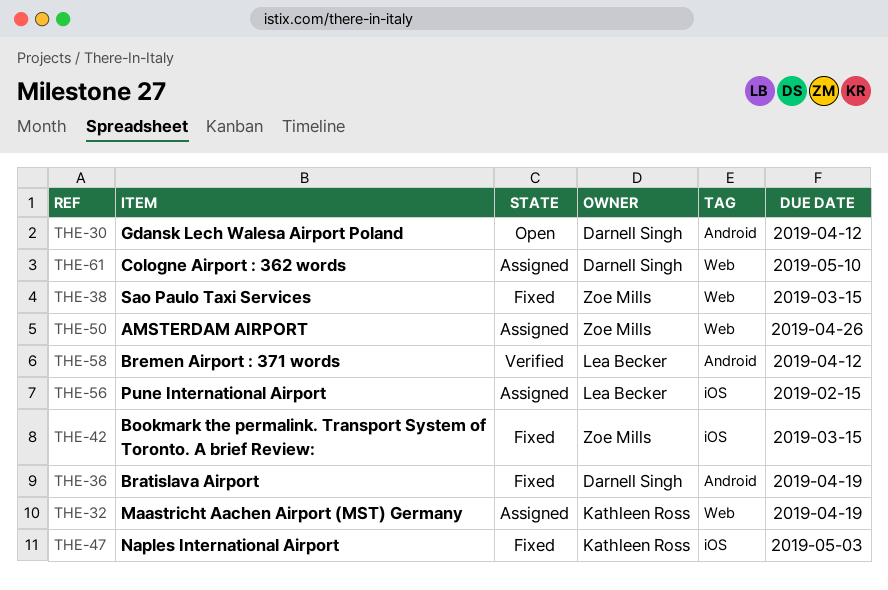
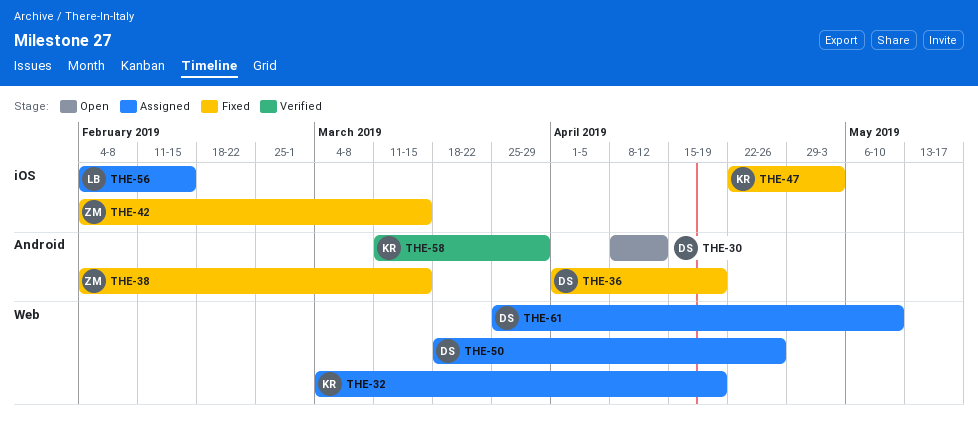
THE-38, label: Web -> Android
THE-50, owner: Zoe Mills -> Darnell Singh
THE-58, owner: Lea Becker -> Kathleen Ross
THE-58, due: Apr 12 -> Mar 29

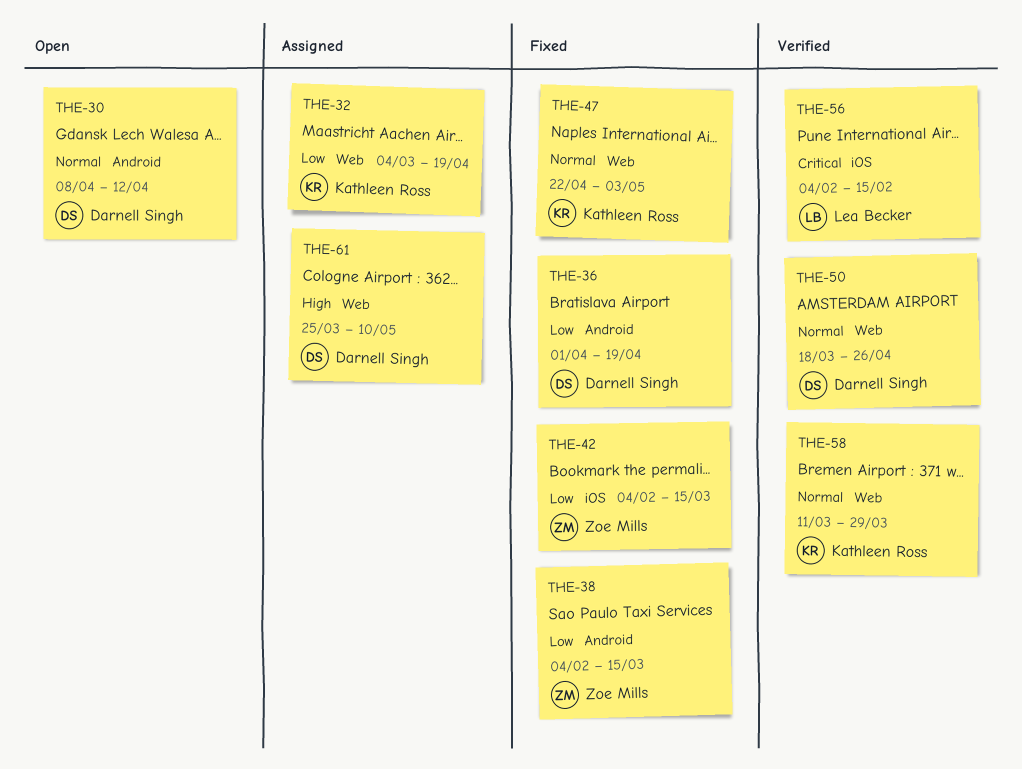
THE-47, label: iOS -> Web
THE-50, status: Assigned -> Verified
THE-56, status: Assigned -> Verified
THE-58, label: Android -> Web

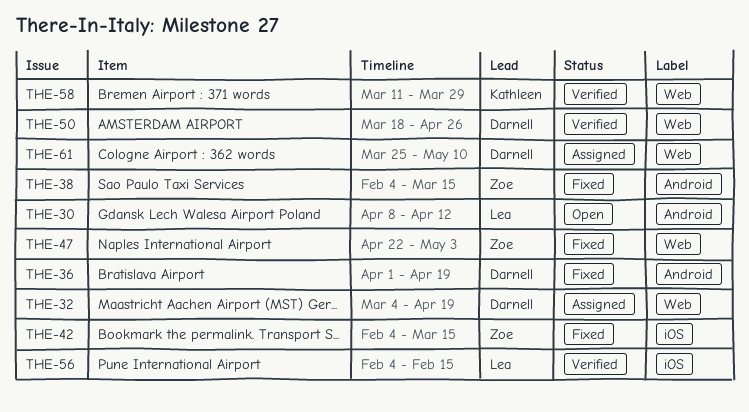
THE-30, owner: Darnell Singh -> Lea Becker
THE-32, owner: Kathleen Ross -> Darnell Singh
THE-47, owner: Kathleen Ross -> Zoe Mills

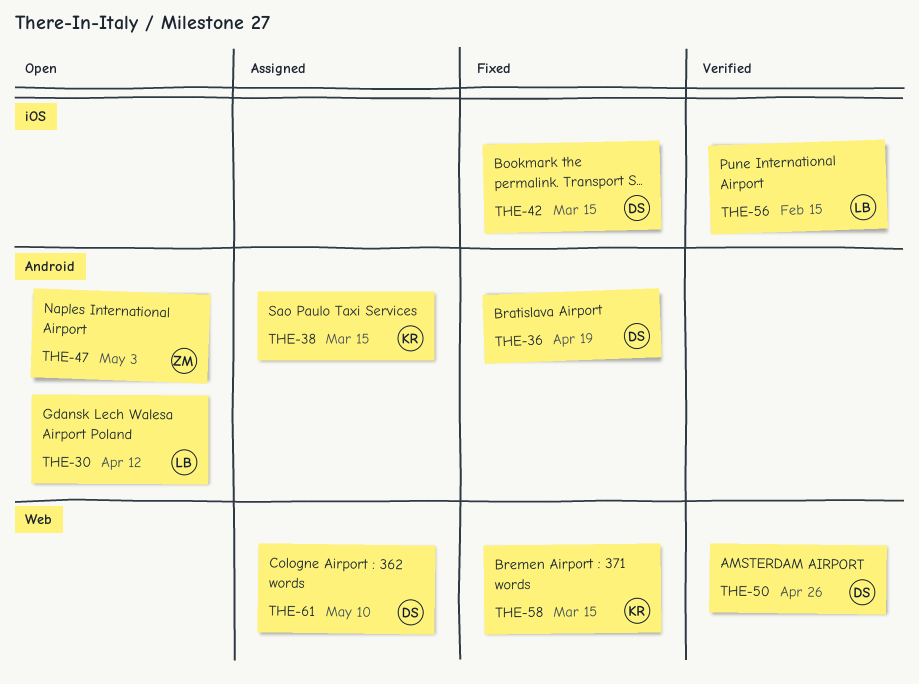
THE-32: present -> none
THE-38, status: Fixed -> Assigned
THE-38, owner: Zoe -> Kathleen
THE-42, owner: Zoe -> Darnell
THE-47, status: Fixed -> Open
THE-47, label: Web -> Android
THE-58, status: Verified -> Fixed
THE-58, due: Mar 29 -> Mar 15

